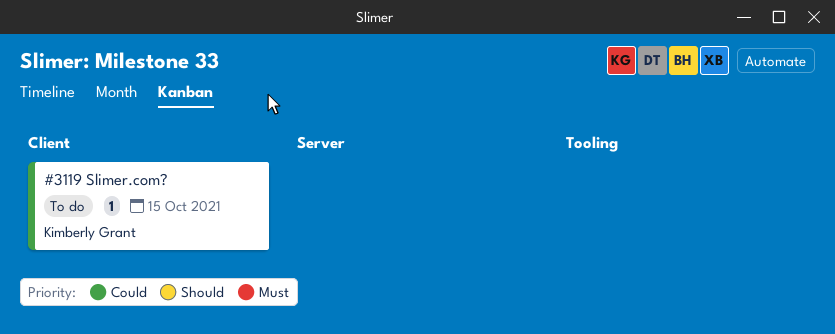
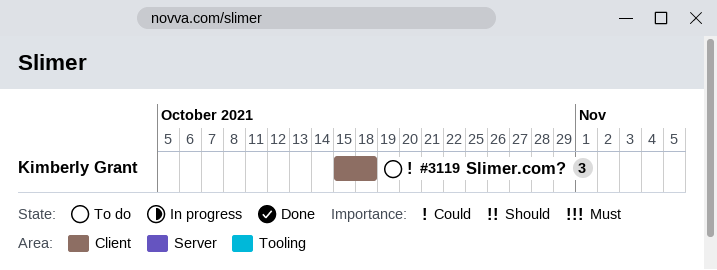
#3119, estimate: 1 -> 3
#3119, due: Oct 15 -> Oct 18

